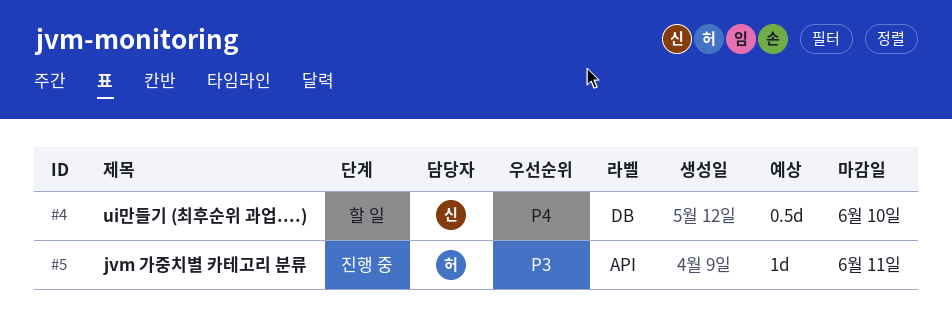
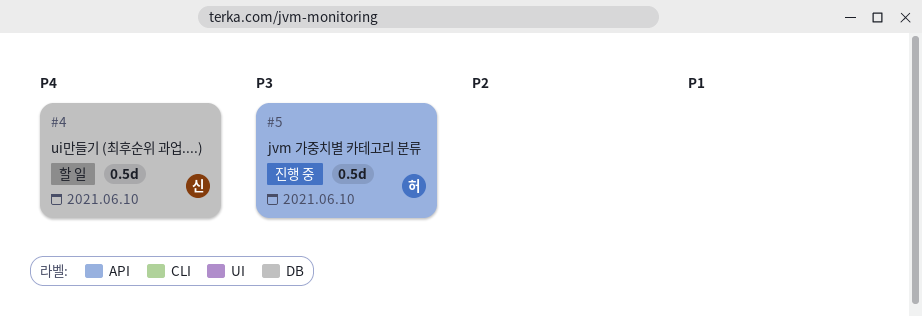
#5, estimate: 1d -> 0.5d
#5, due: Jun 11 -> Jun 10

